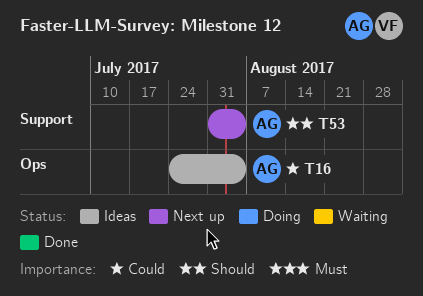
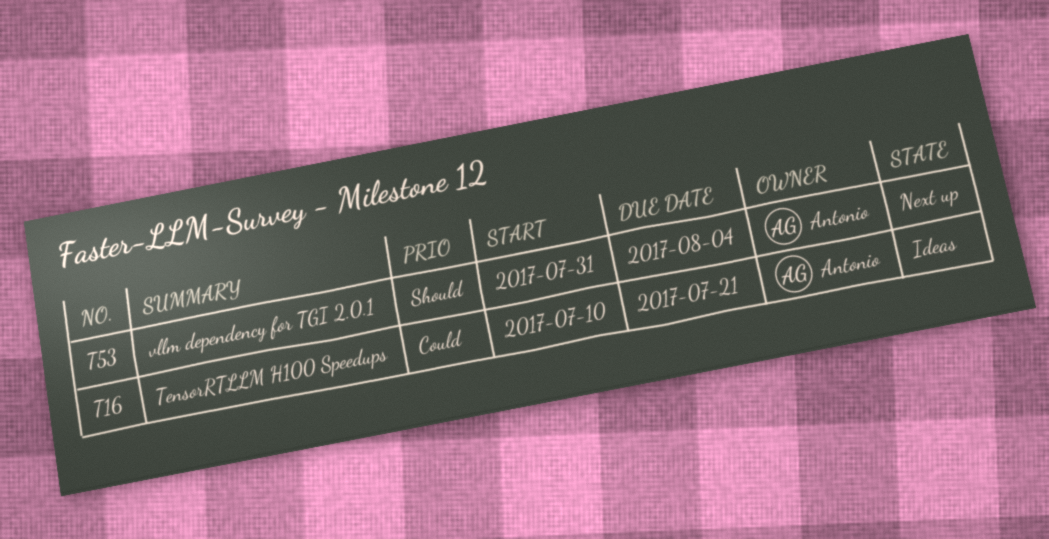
T16, start: Jul 24 -> Jul 10
T16, due: Aug 4 -> Jul 21

